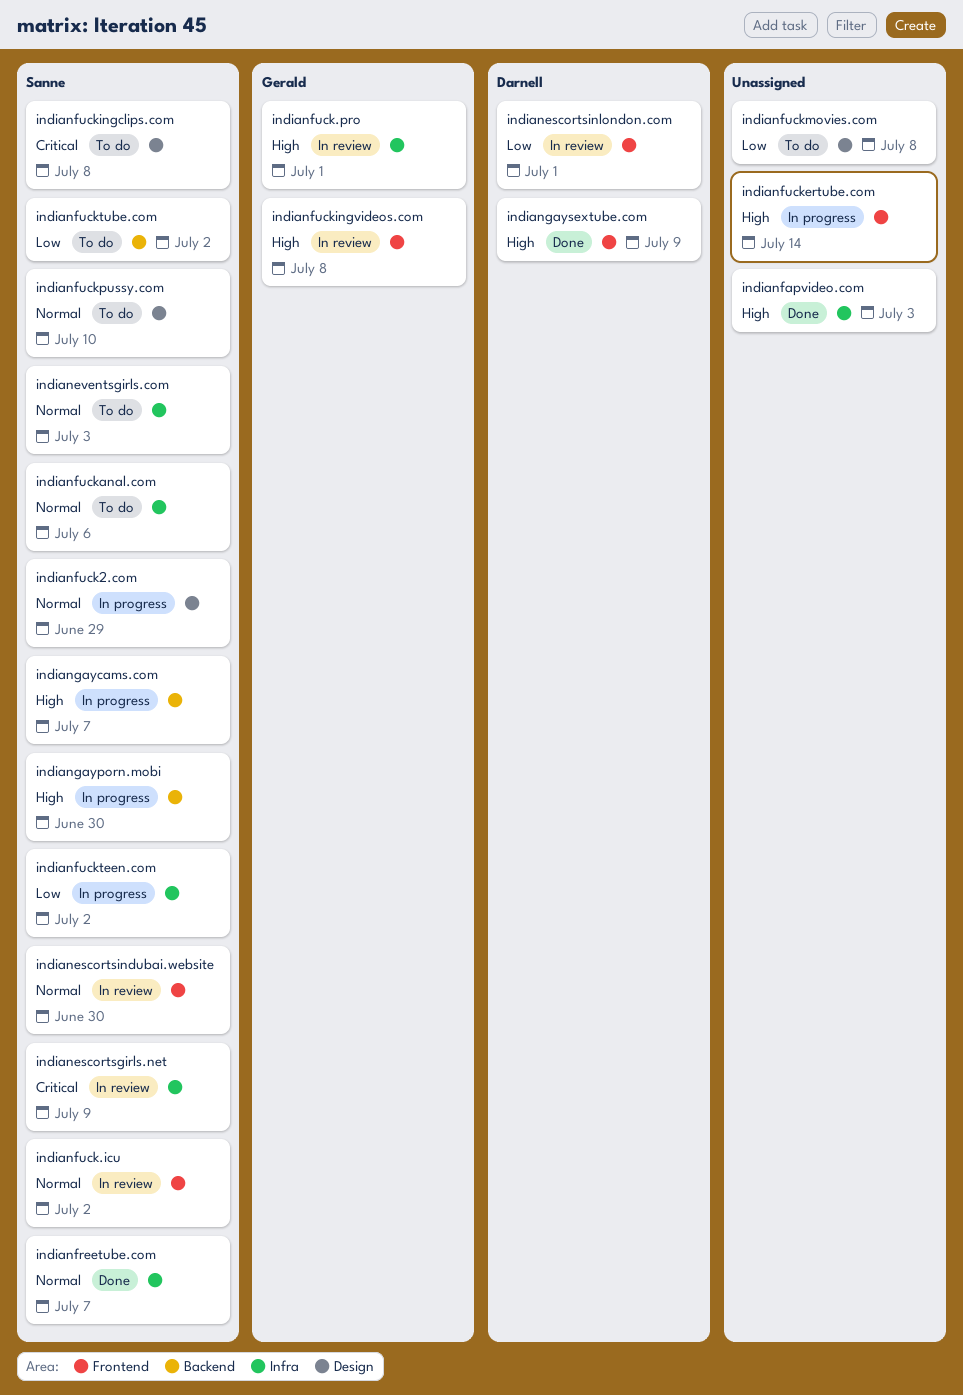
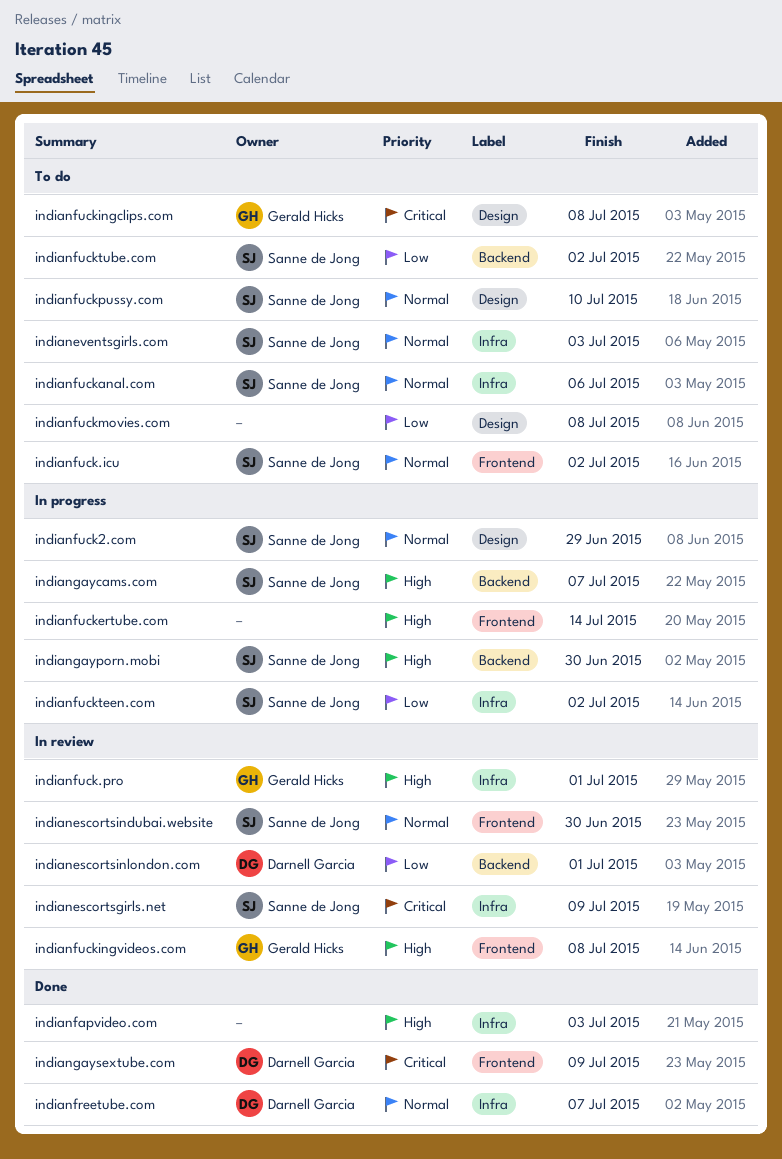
indianescortsinlondon.com, label: Frontend -> Backend
indianfreetube.com, owner: Sanne de Jong -> Darnell Garcia
indianfuck.icu, status: In review -> To do
indianfuckingclips.com, owner: Sanne de Jong -> Gerald Hicks
indiangaysextube.com, priority: High -> Critical

